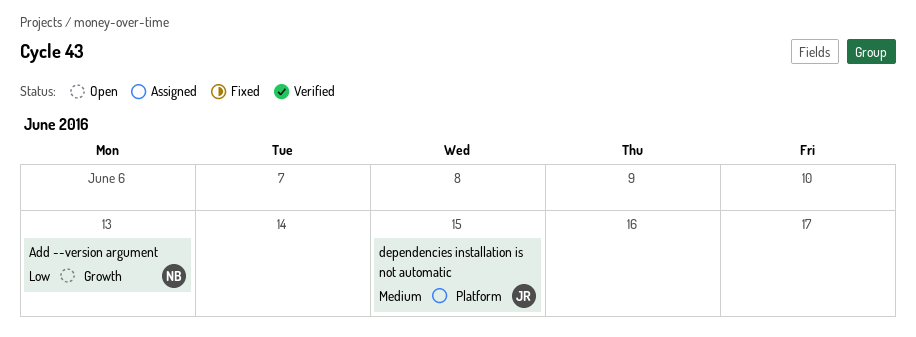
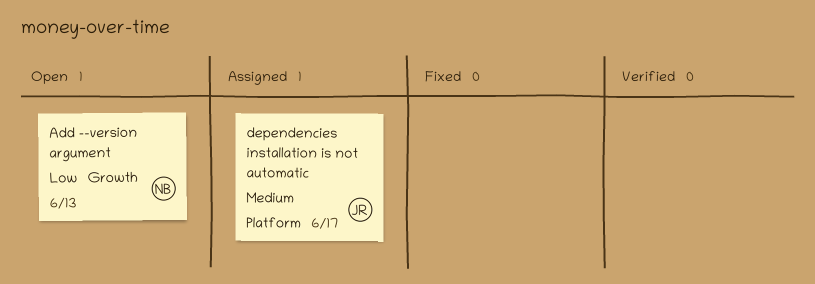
dependencies installation is not automatic, due: Jun 15 -> Jun 17

